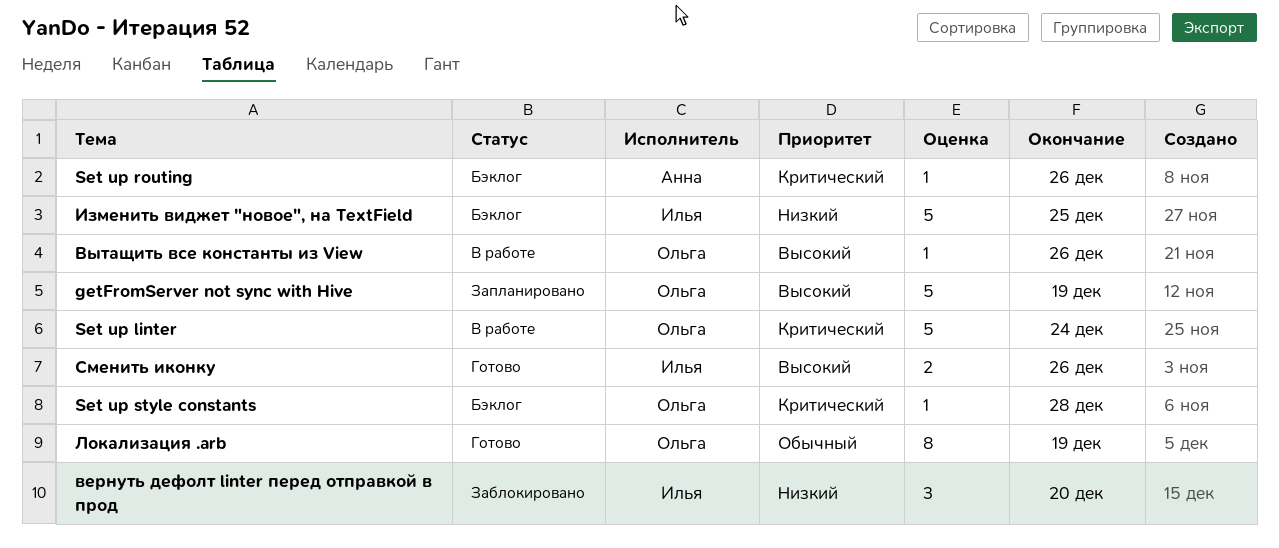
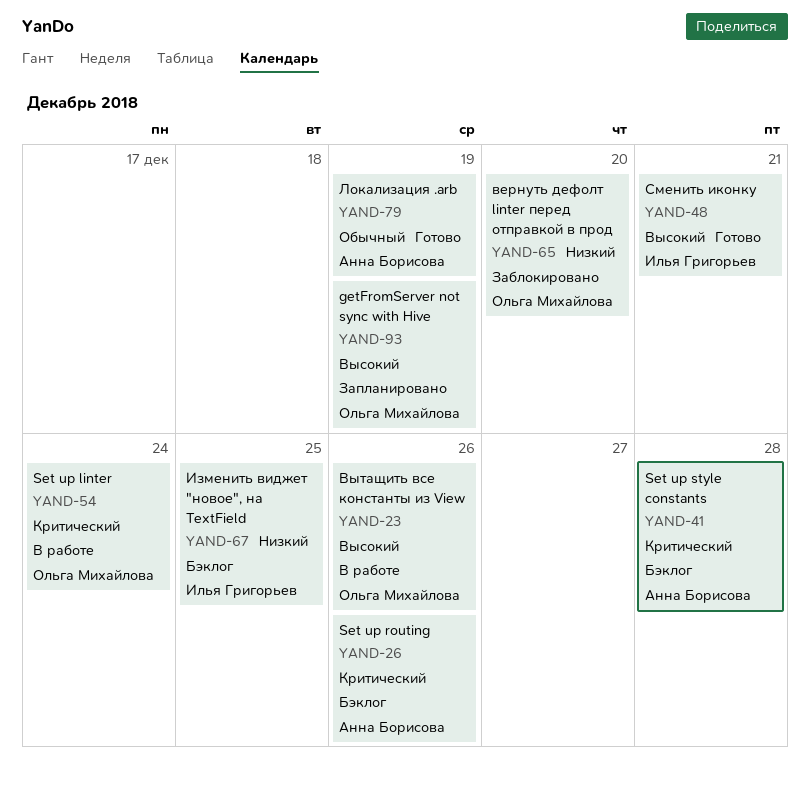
Set up style constants, owner: Ольга Михайлова -> Анна Борисова
вернуть дефолт linter перед отправкой в прод, owner: Илья Григорьев -> Ольга Михайлова
Локализация .arb, owner: Ольга Михайлова -> Анна Борисова
Сменить иконку, due: Dec 26 -> Dec 21

